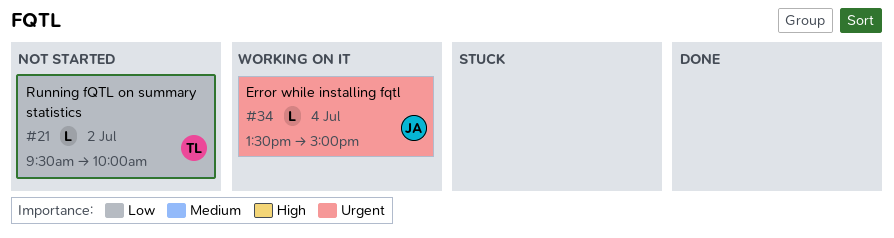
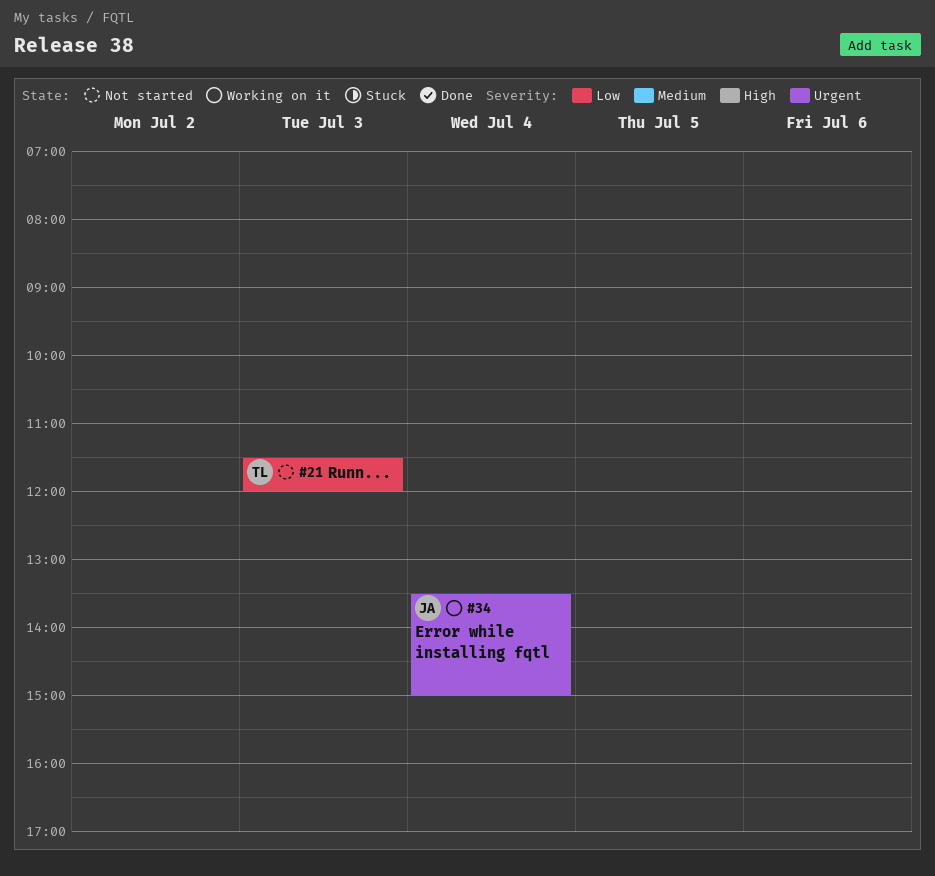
#21, day: Jul 2 -> Jul 3
#21, begins: 09:30 -> 11:30
#21, ends: 10:00 -> 12:00

